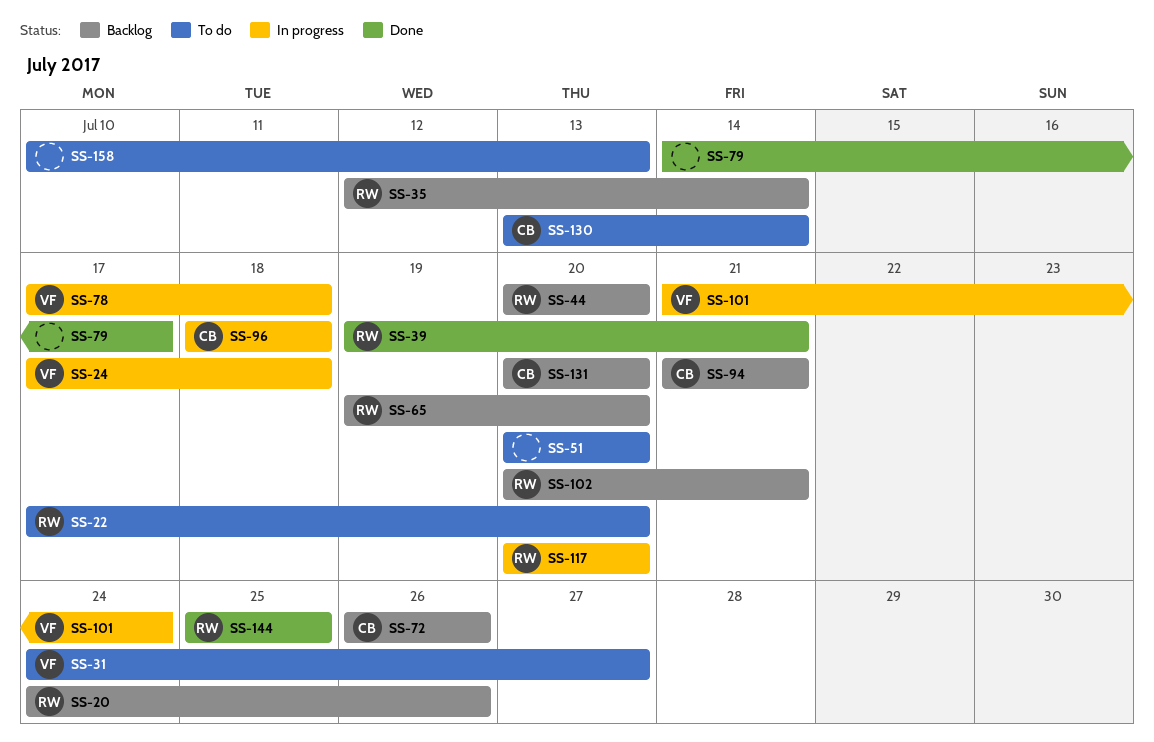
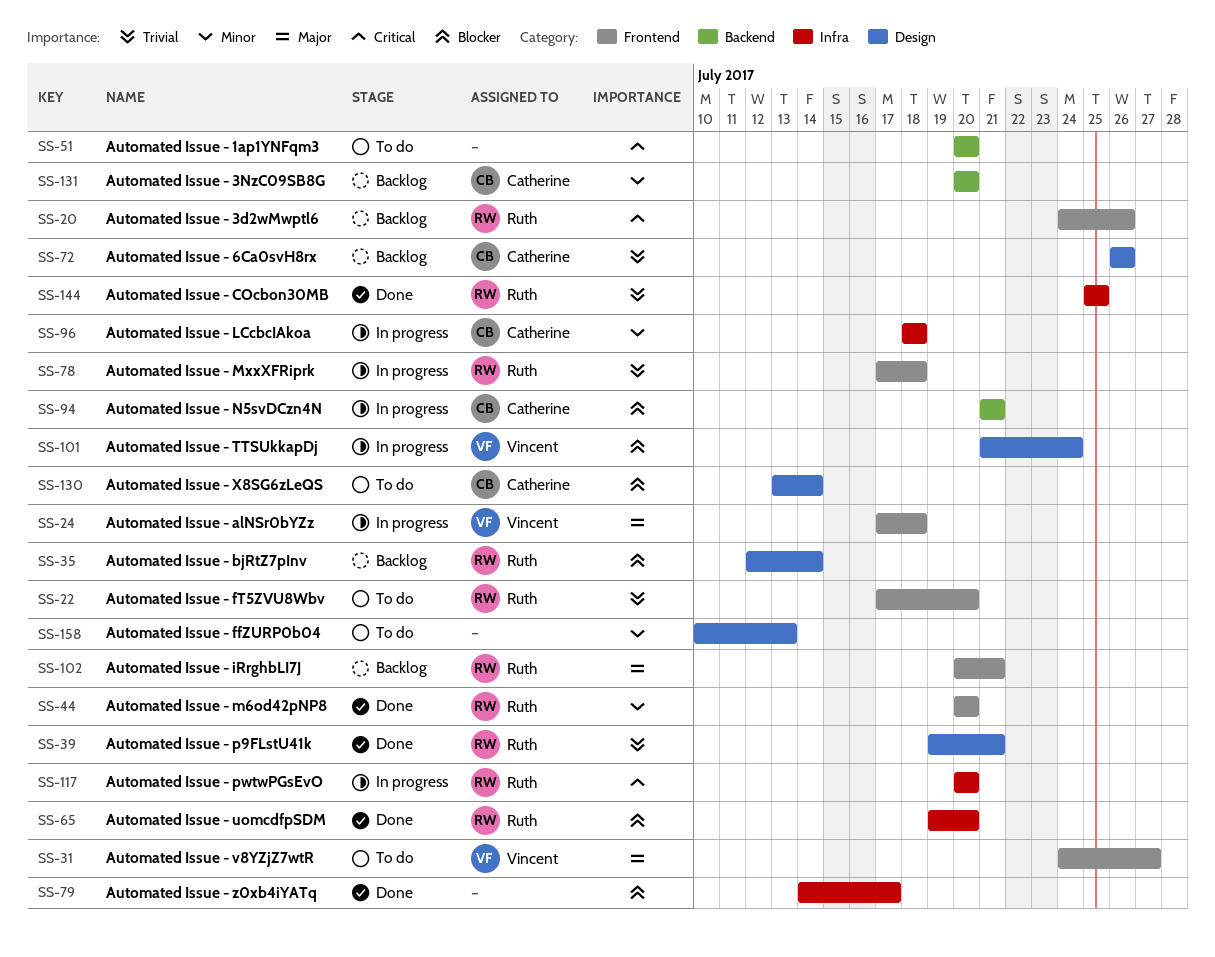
SS-44, status: Backlog -> Done
SS-65, status: Backlog -> Done
SS-78, owner: Vincent -> Ruth
SS-94, status: Backlog -> In progress

